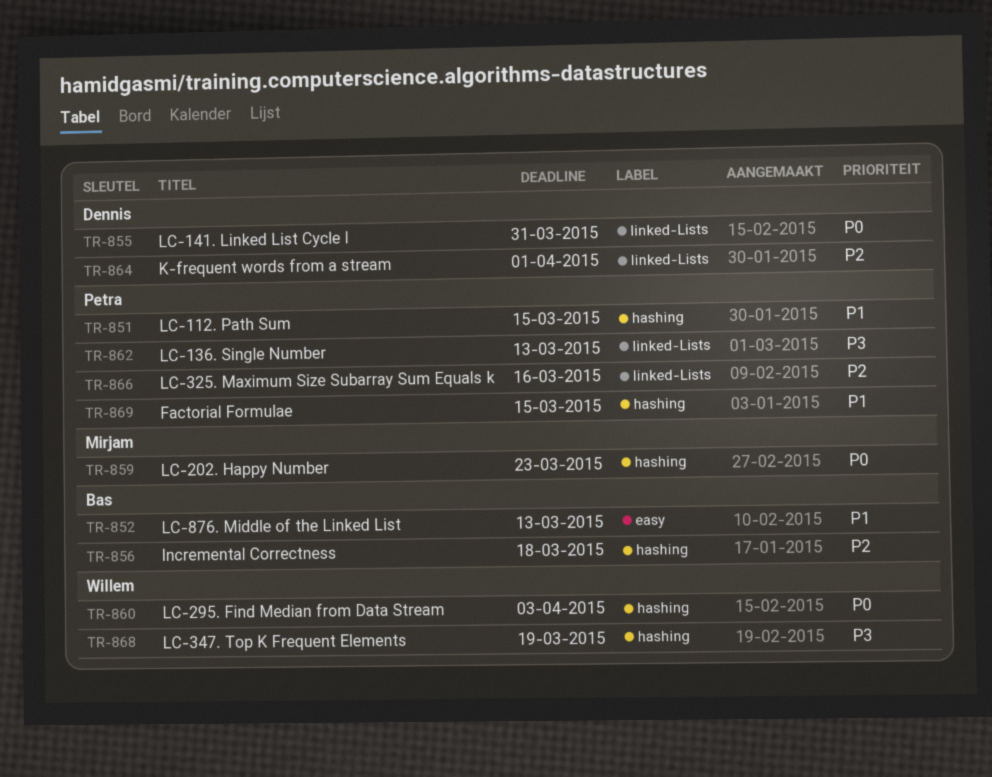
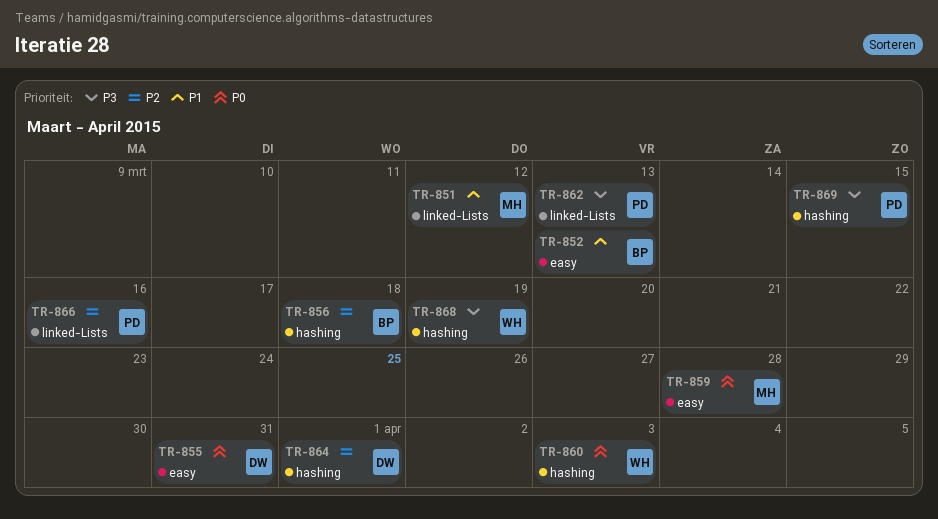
TR-851, owner: Petra -> Mirjam
TR-851, label: hashing -> linked-Lists
TR-851, due: Mar 15 -> Mar 12
TR-855, label: linked-Lists -> easy
TR-859, label: hashing -> easy
TR-859, due: Mar 23 -> Mar 28
TR-864, label: linked-Lists -> hashing
TR-869, priority: P1 -> P3

